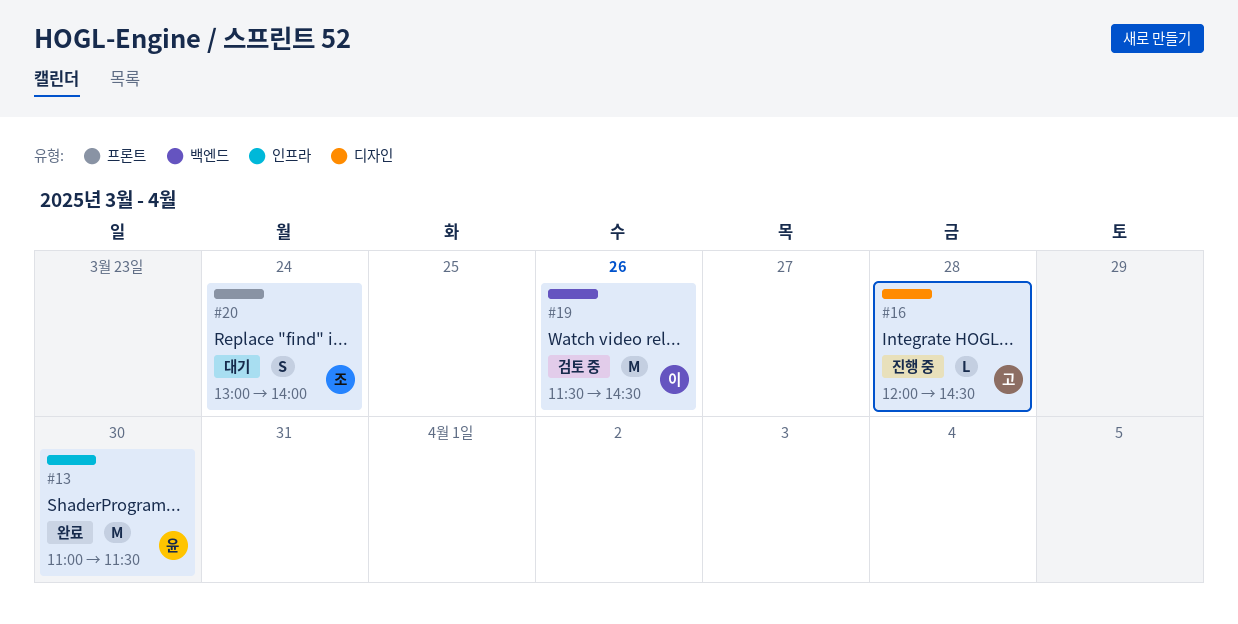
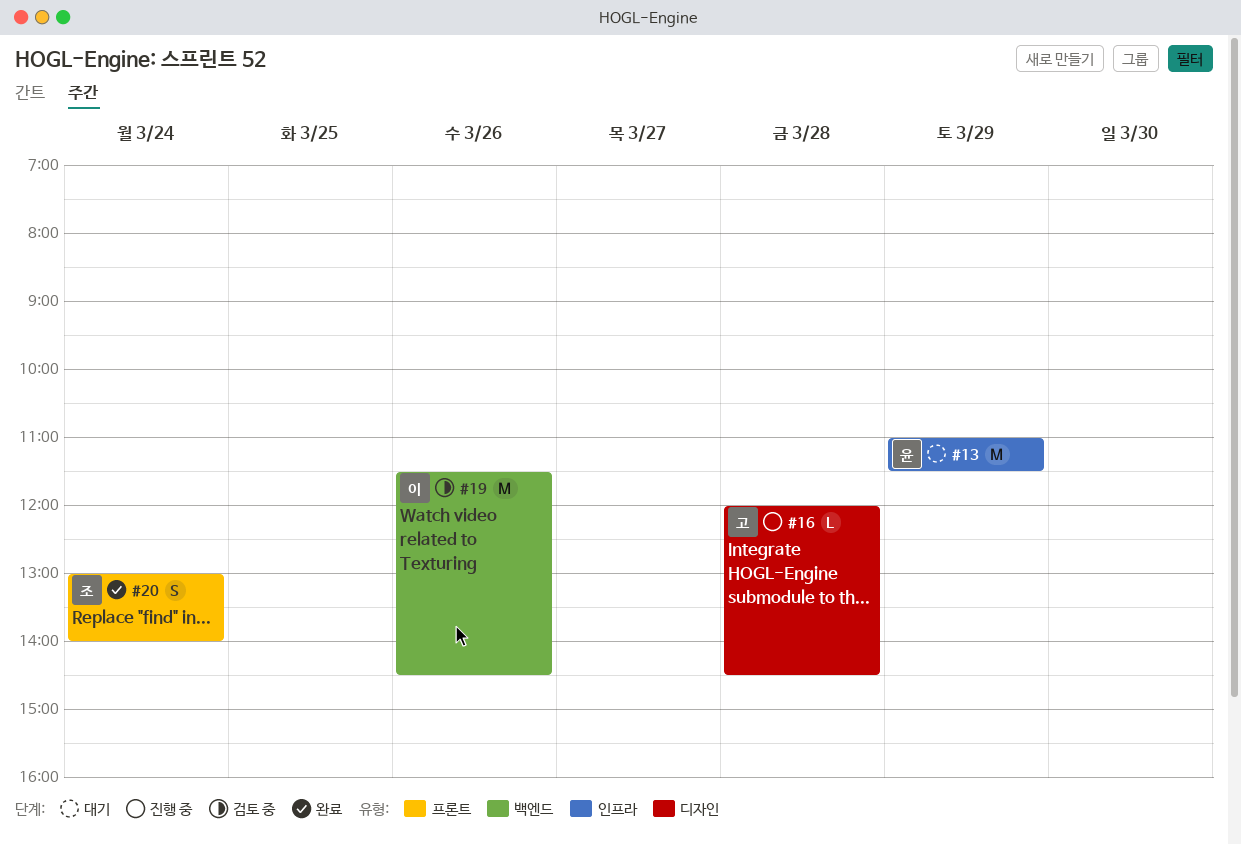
#13, status: 완료 -> 대기
#13, day: Mar 30 -> Mar 29
#20, status: 대기 -> 완료

